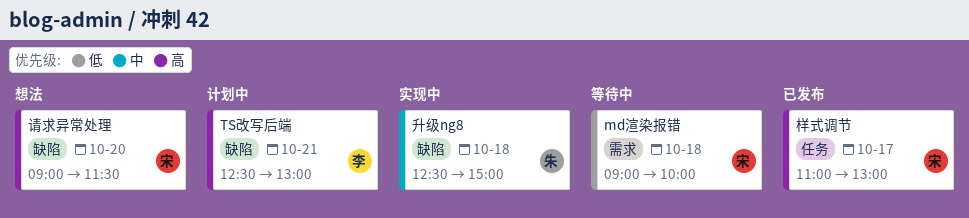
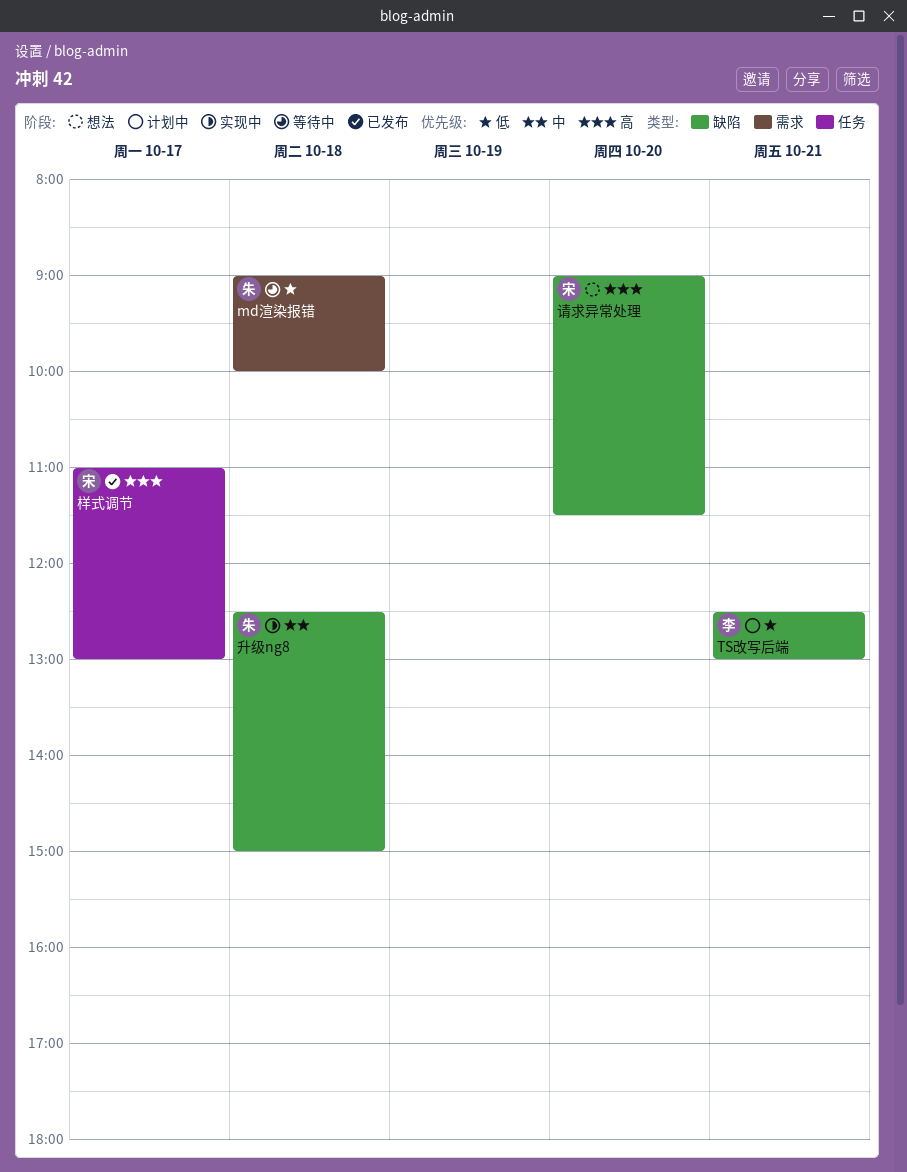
md渲染报错, owner: 宋 -> 朱
TS改写后端, priority: 高 -> 低

